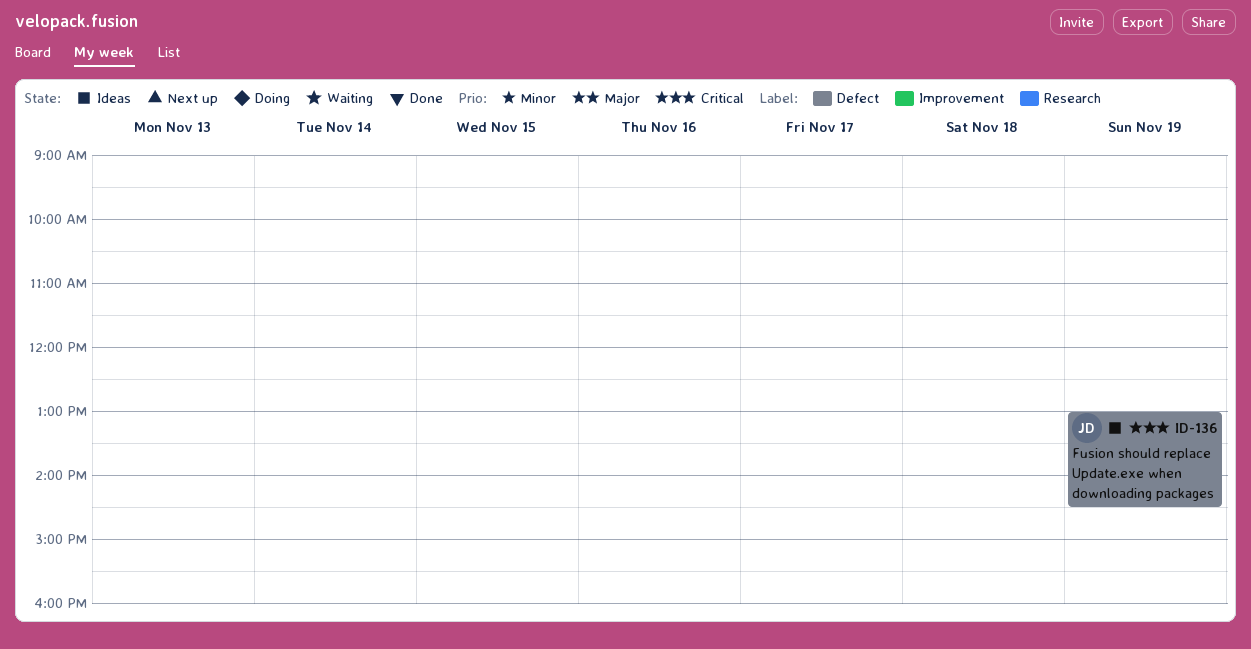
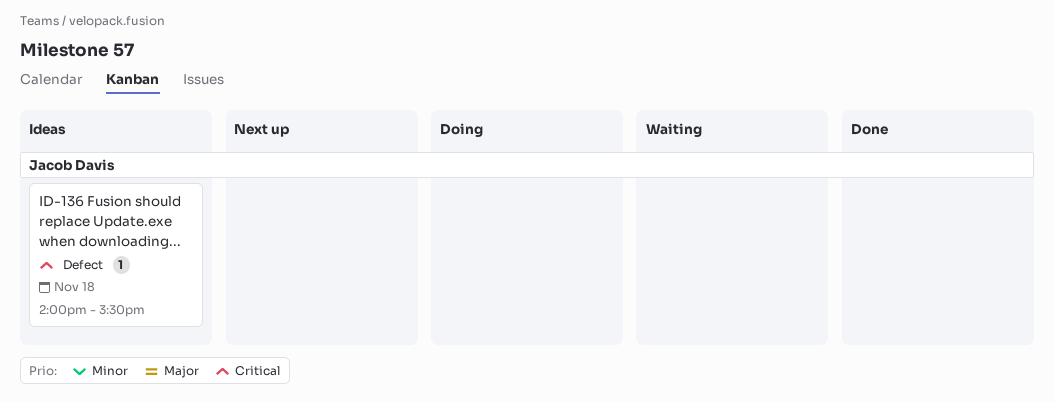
ID-136, day: Nov 19 -> Nov 18
ID-136, begins: 13:00 -> 14:00
ID-136, ends: 14:30 -> 15:30

